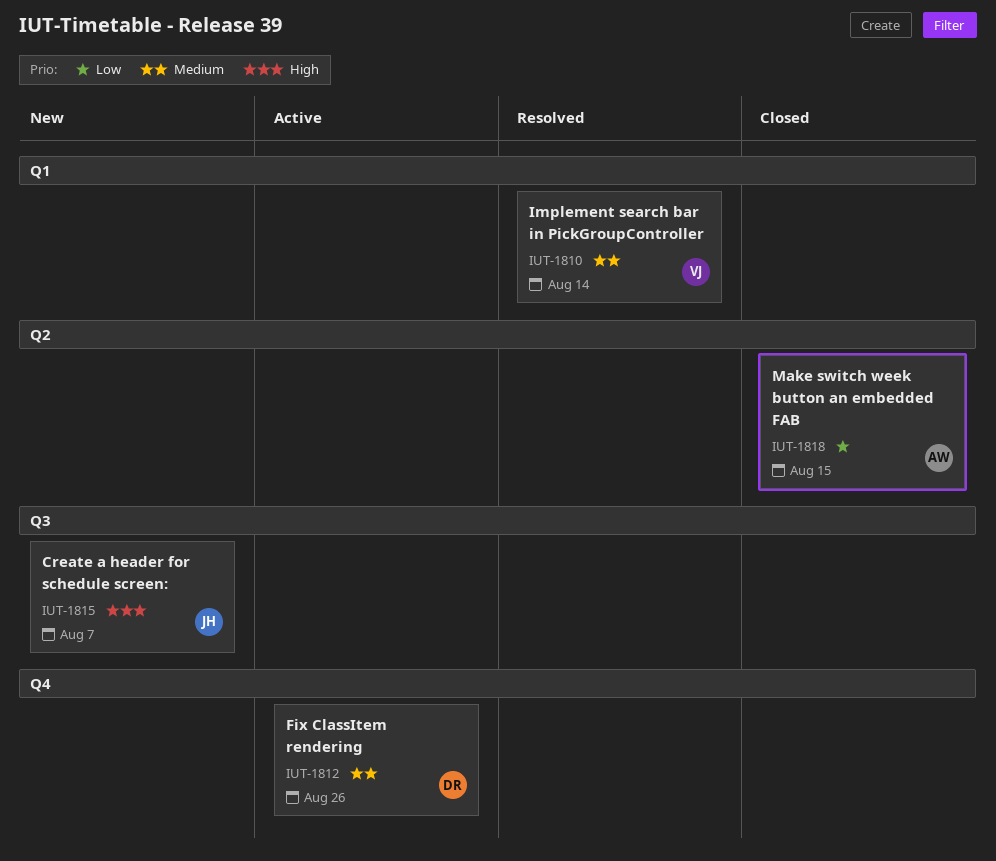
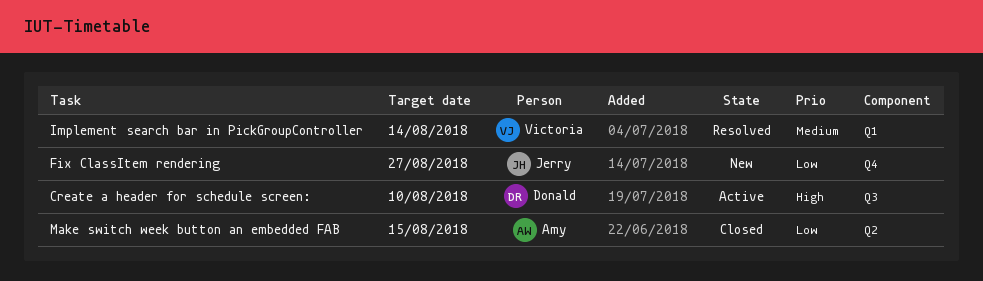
Create a header for schedule screen:, status: New -> Active
Create a header for schedule screen:, owner: Jerry -> Donald
Create a header for schedule screen:, due: Aug 7 -> Aug 10
Fix ClassItem rendering, status: Active -> New
Fix ClassItem rendering, owner: Donald -> Jerry
Fix ClassItem rendering, priority: Medium -> Low
Fix ClassItem rendering, due: Aug 26 -> Aug 27

